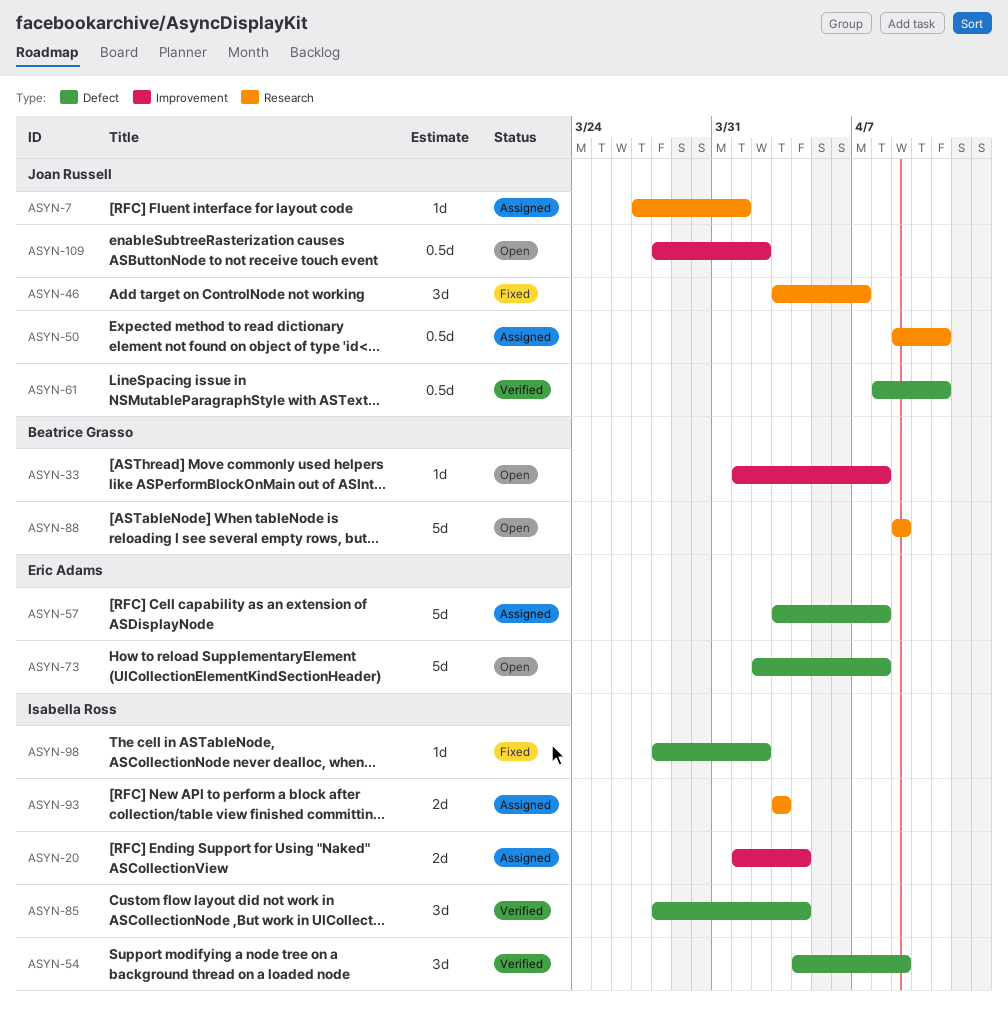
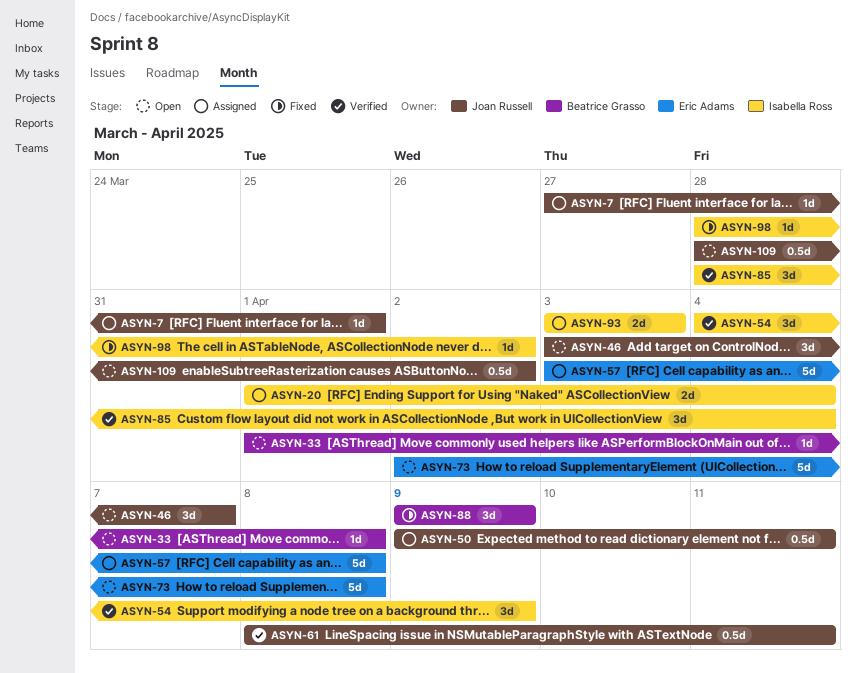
ASYN-46, status: Fixed -> Open
ASYN-88, status: Open -> Fixed
ASYN-88, estimate: 5d -> 3d

